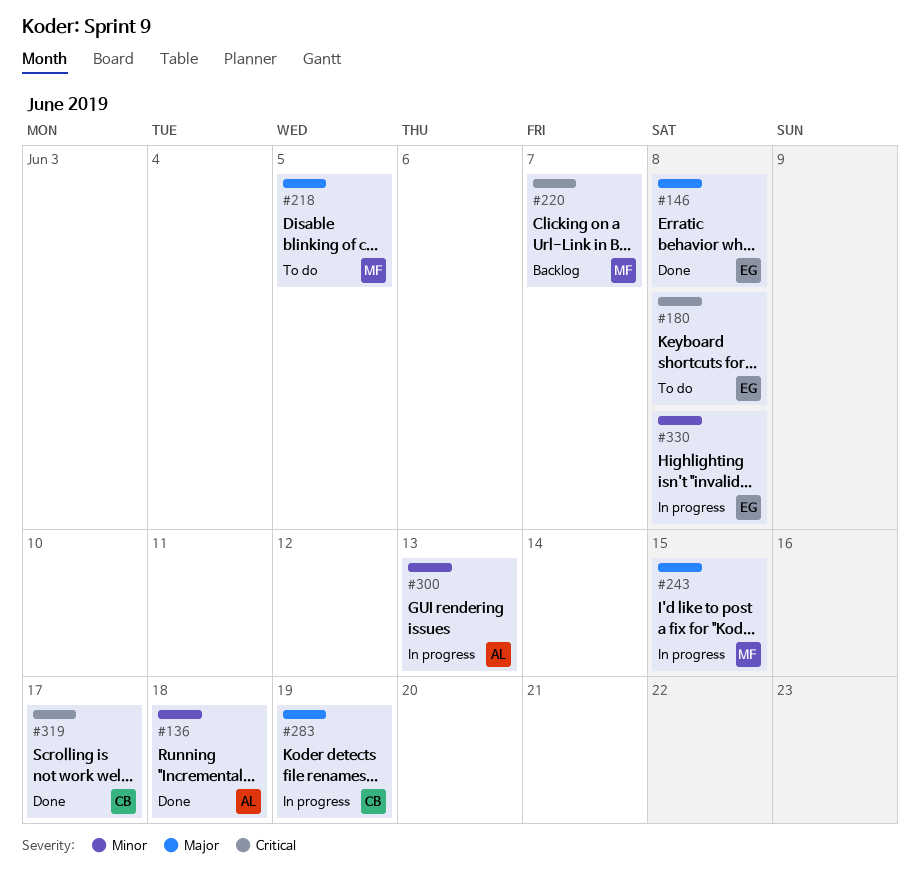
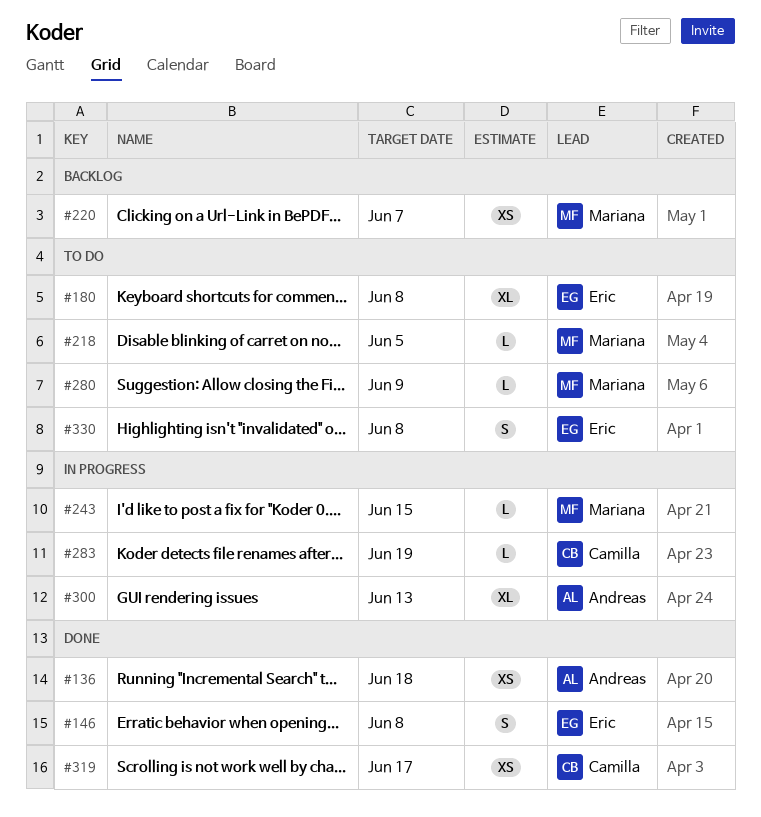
#280: none -> present
#330, status: In progress -> To do

